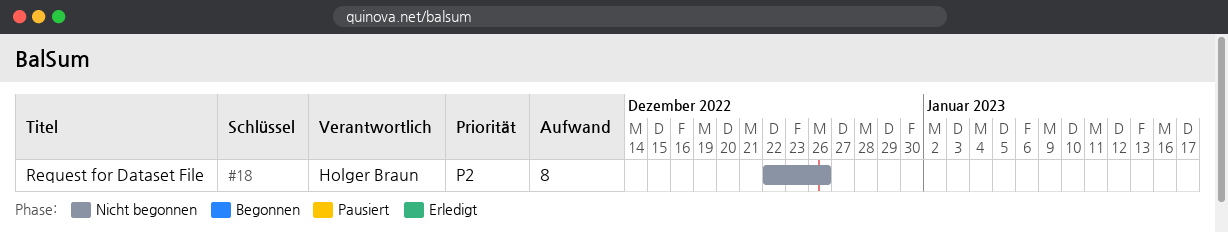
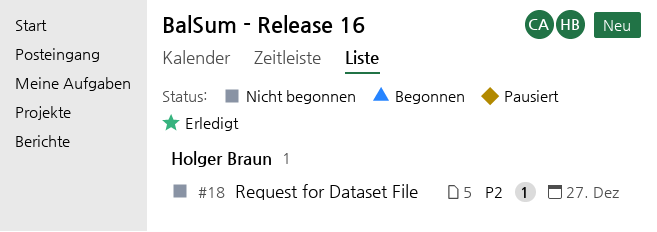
#18, estimate: 8 -> 1
#18, due: Dec 26 -> Dec 27

